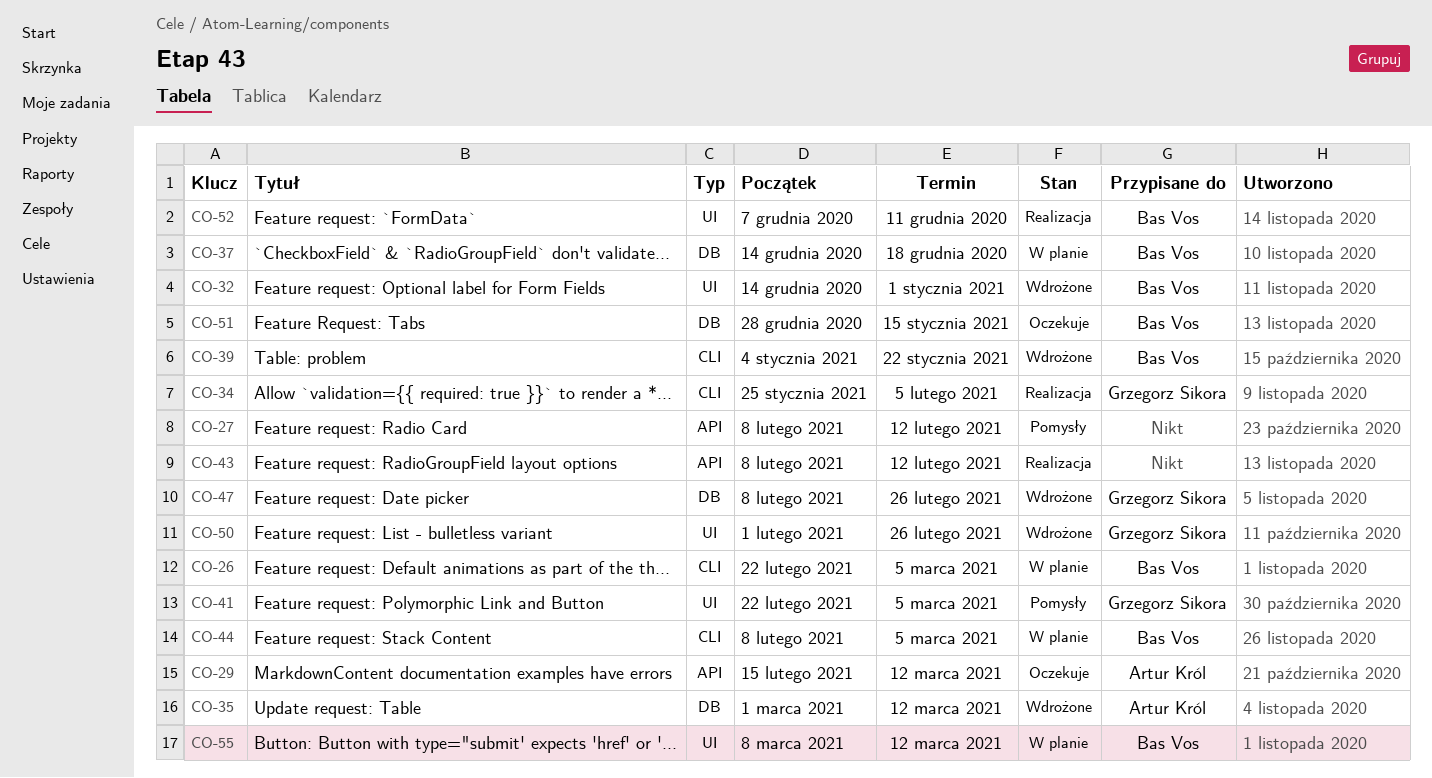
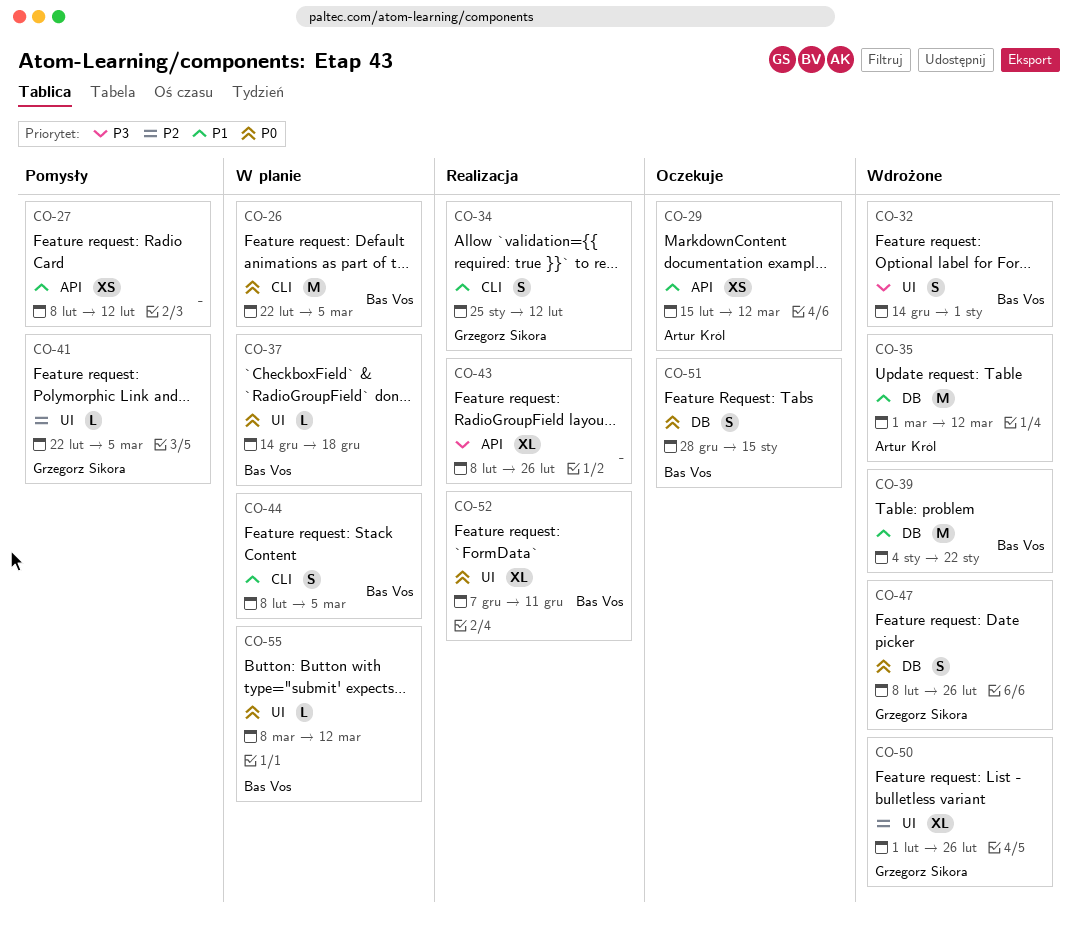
CO-34, due: Feb 5 -> Feb 12
CO-37, label: DB -> UI
CO-39, label: CLI -> DB
CO-43, due: Feb 12 -> Feb 26

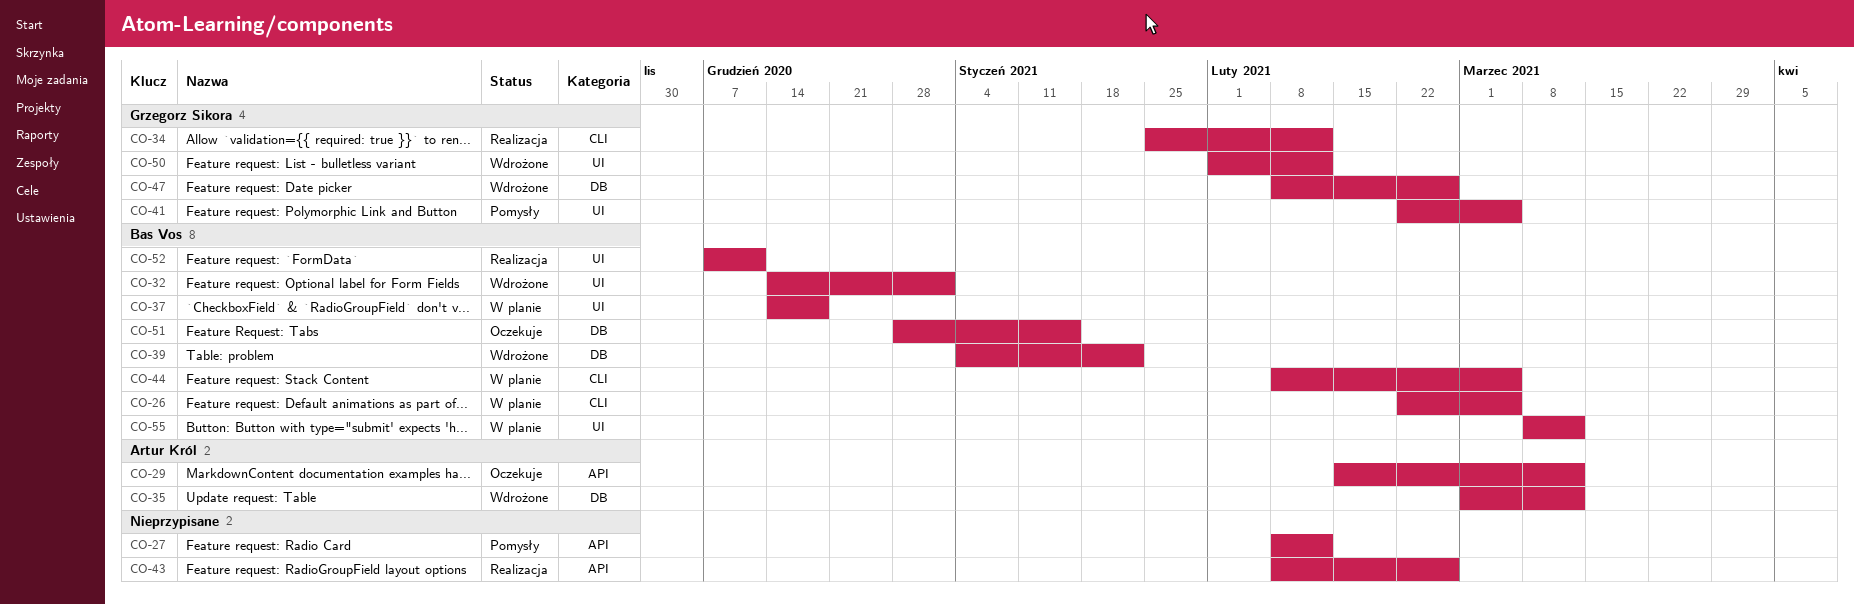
CO-50, due: Feb 26 -> Feb 12

